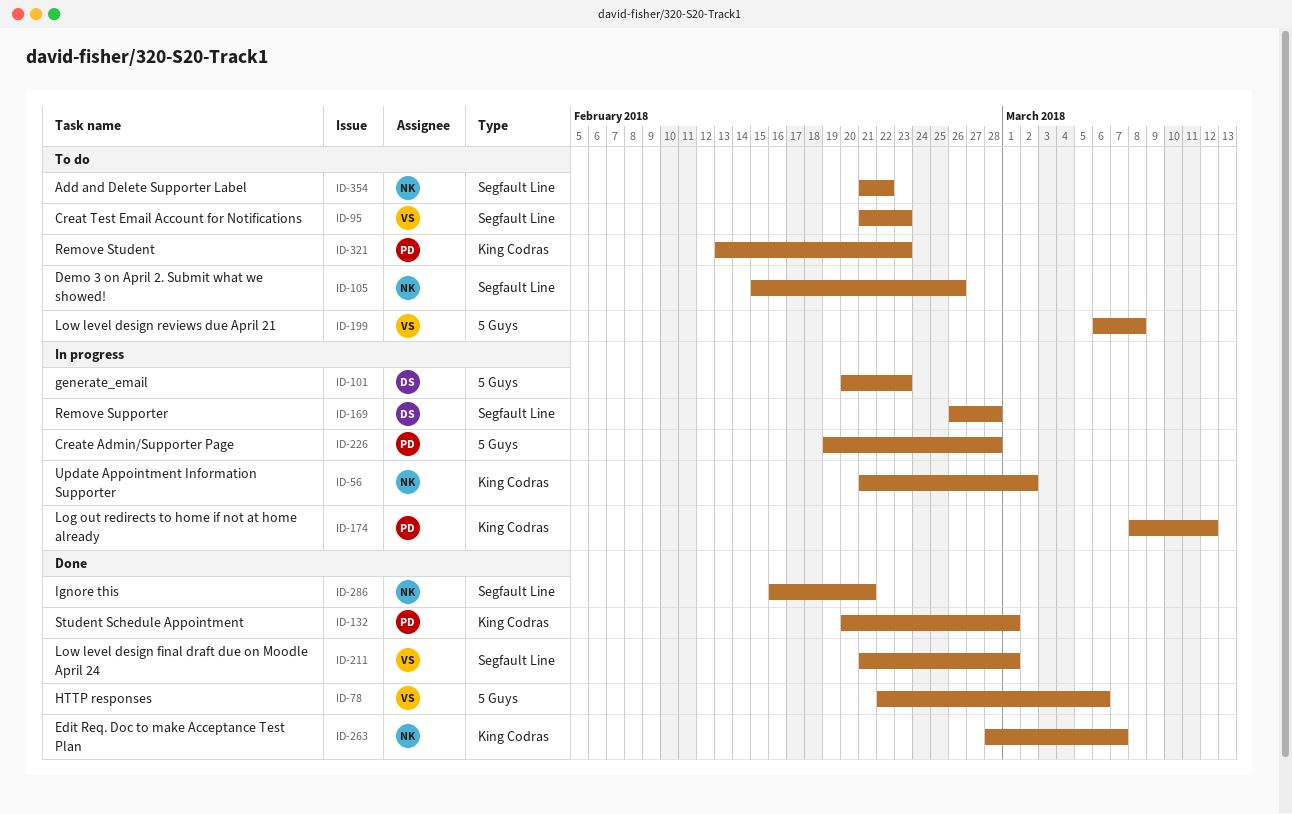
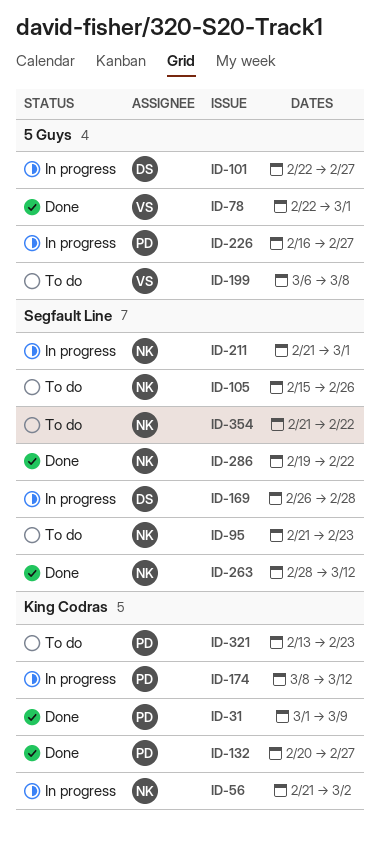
ID-31: none -> present
ID-78, due: Mar 6 -> Mar 1
ID-95, owner: VS -> NK
ID-101, start: Feb 20 -> Feb 22
ID-101, due: Feb 23 -> Feb 27
ID-132, due: Mar 1 -> Feb 27
ID-211, status: Done -> In progress
ID-211, owner: VS -> NK
ID-226, start: Feb 19 -> Feb 16
ID-226, due: Feb 28 -> Feb 27
ID-263, label: King Codras -> Segfault Line
ID-263, due: Mar 7 -> Mar 12
ID-286, start: Feb 16 -> Feb 19
ID-286, due: Feb 21 -> Feb 22

